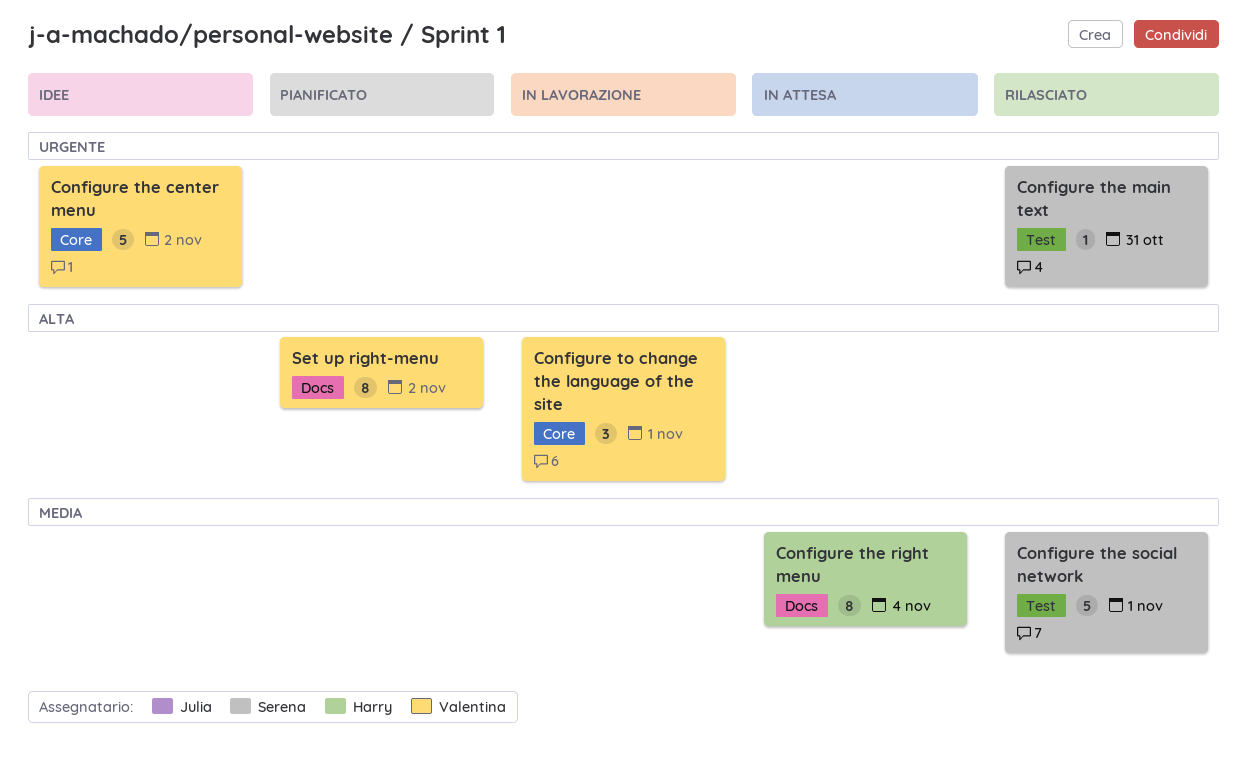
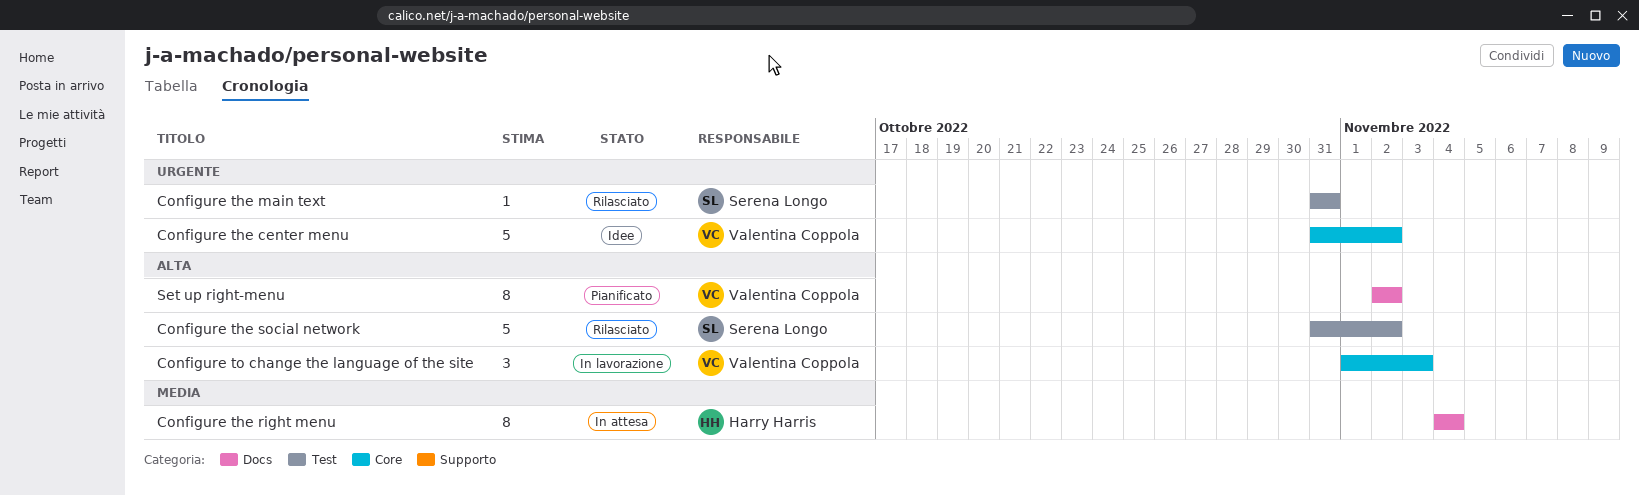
Configure the social network, priority: Media -> Alta
Configure the social network, due: Nov 1 -> Nov 2
Configure to change the language of the site, due: Nov 1 -> Nov 3

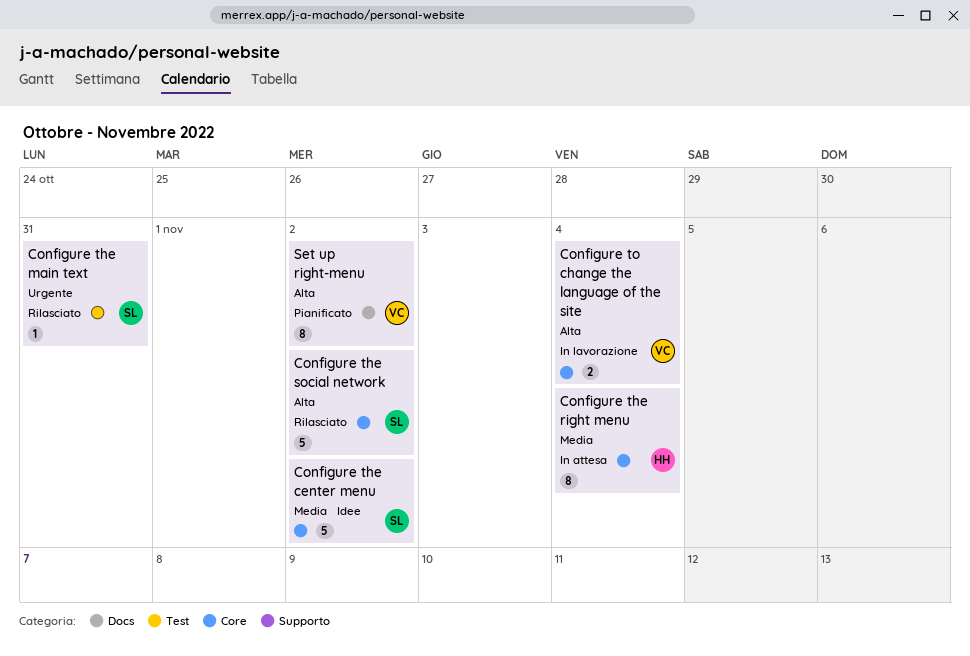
Configure the center menu, owner: Valentina Coppola -> Serena Longo
Configure the center menu, priority: Urgente -> Media
Configure the right menu, label: Docs -> Core
Configure the social network, label: Test -> Core
Configure to change the language of the site, estimate: 3 -> 2
Configure to change the language of the site, due: Nov 3 -> Nov 4

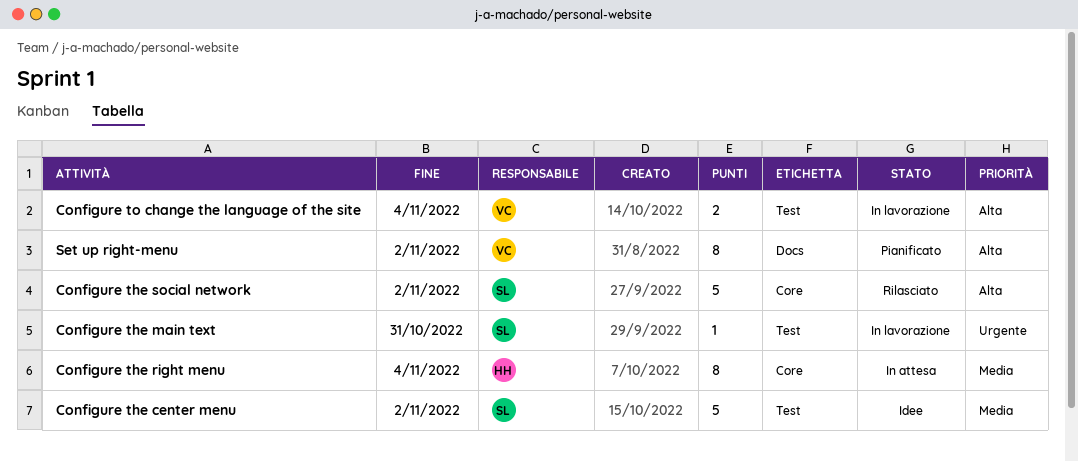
Configure the center menu, label: Core -> Test
Configure the main text, status: Rilasciato -> In lavorazione
Configure to change the language of the site, label: Core -> Test

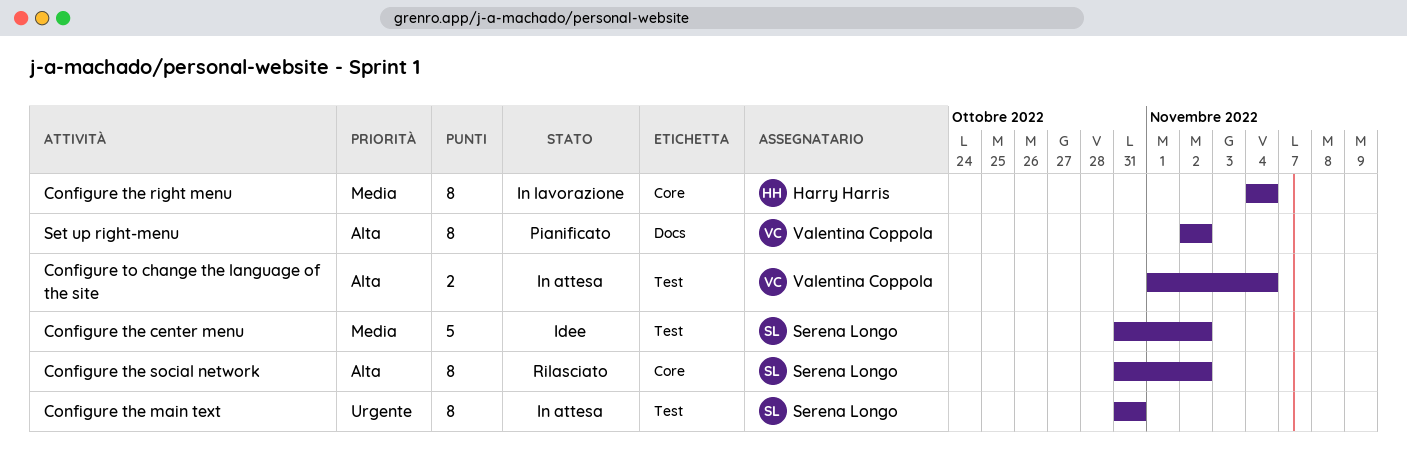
Configure the main text, status: In lavorazione -> In attesa
Configure the main text, estimate: 1 -> 8
Configure the right menu, status: In attesa -> In lavorazione
Configure the social network, estimate: 5 -> 8
Configure to change the language of the site, status: In lavorazione -> In attesa

